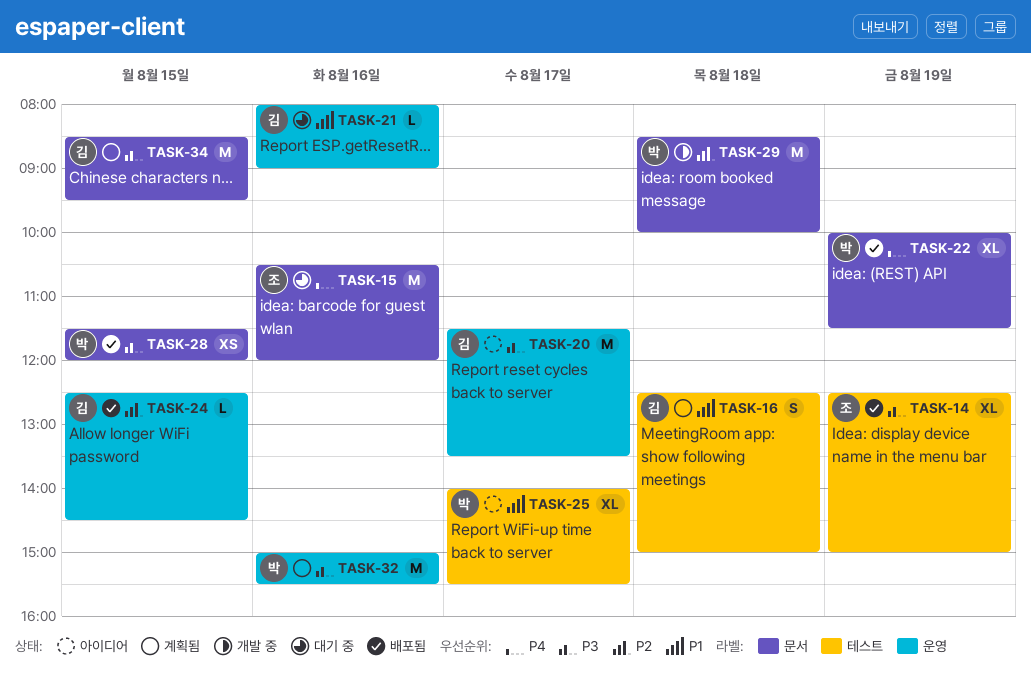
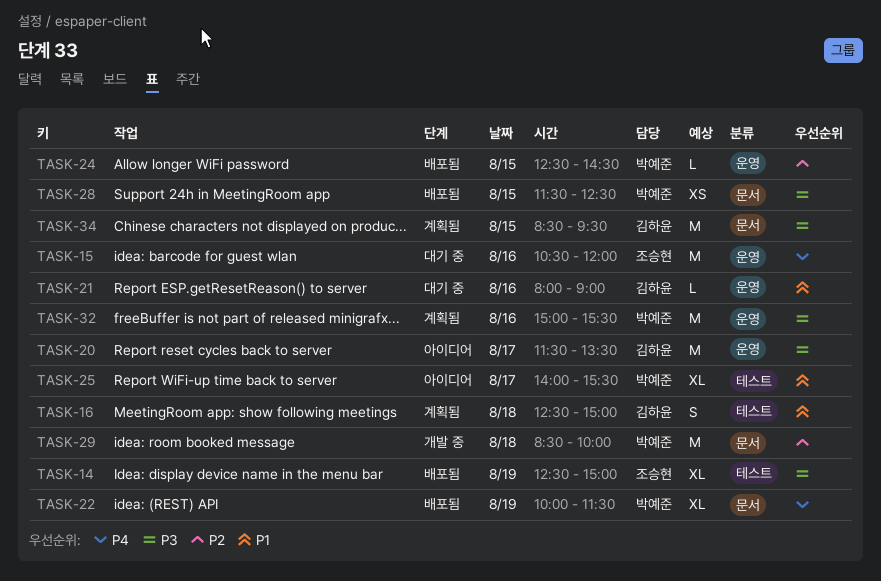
TASK-15, label: 문서 -> 운영
TASK-24, owner: 김하윤 -> 박예준
TASK-28, ends: 12:00 -> 12:30

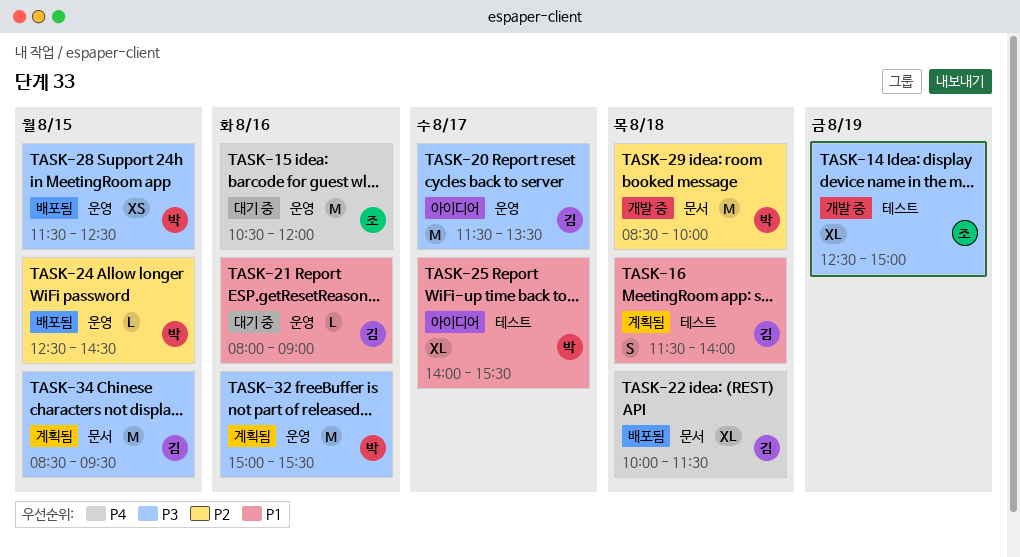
TASK-14, status: 배포됨 -> 개발 중
TASK-16, begins: 12:30 -> 11:30
TASK-16, ends: 15:00 -> 14:00
TASK-22, owner: 박예준 -> 김하윤
TASK-22, day: Aug 19 -> Aug 18
TASK-28, label: 문서 -> 운영

